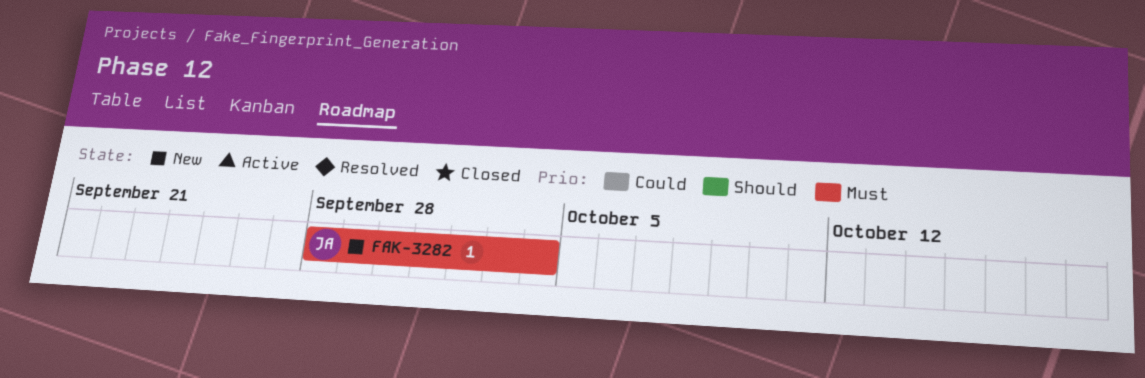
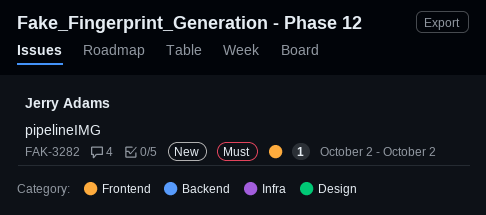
FAK-3282, start: Sep 28 -> Oct 2
FAK-3282, due: Oct 4 -> Oct 2

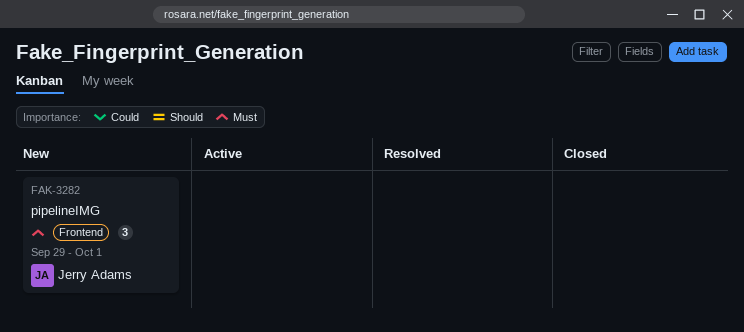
FAK-3282, estimate: 1 -> 3
FAK-3282, start: Oct 2 -> Sep 29
FAK-3282, due: Oct 2 -> Oct 1

